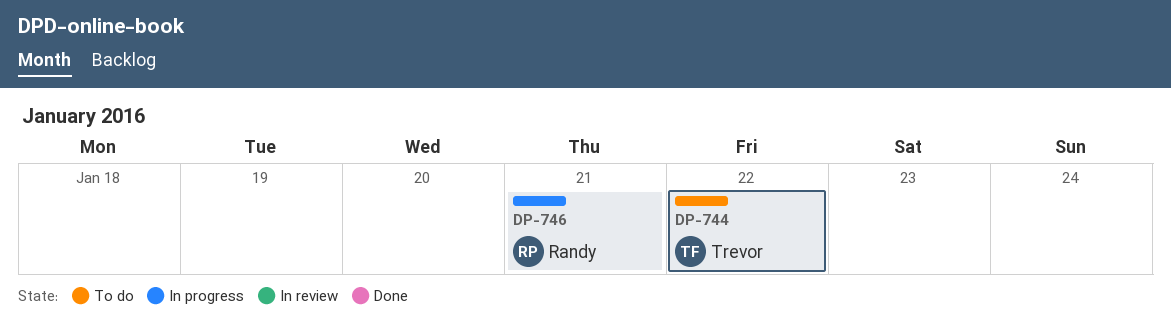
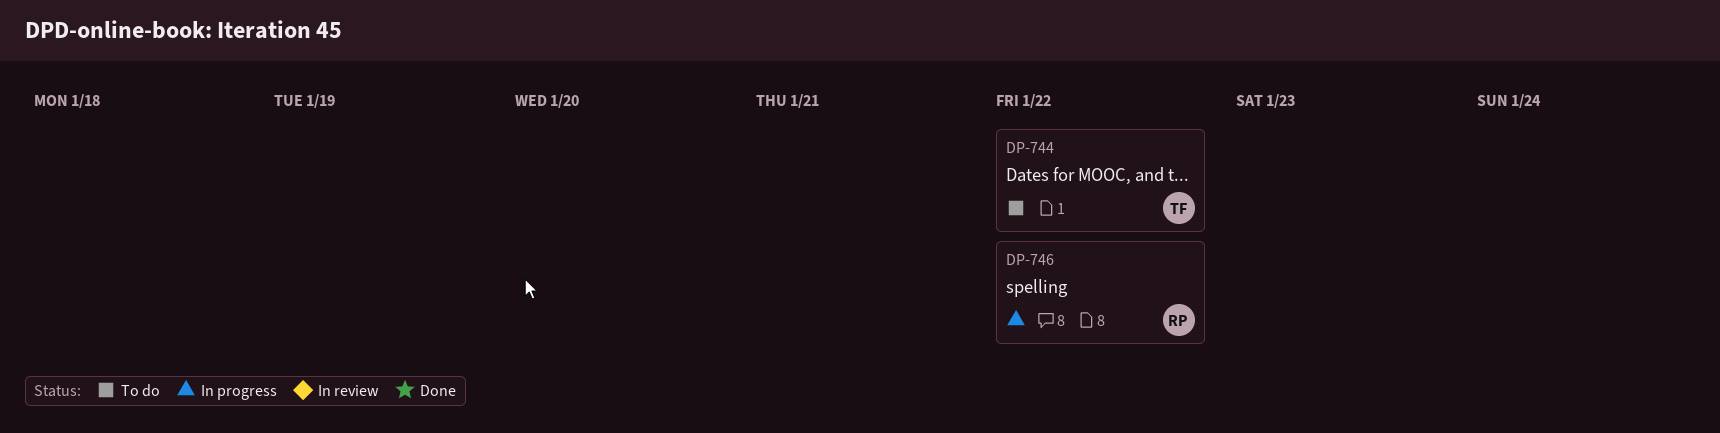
DP-746, due: Jan 21 -> Jan 22

